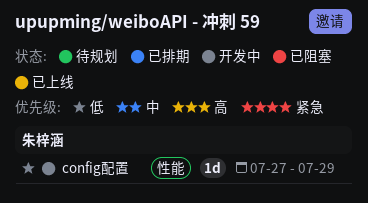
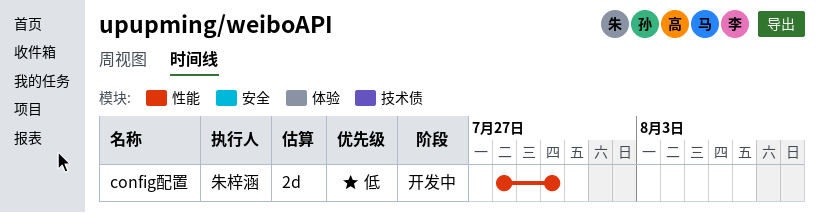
config配置, estimate: 1d -> 2d
config配置, start: Jul 27 -> Jul 28
config配置, due: Jul 29 -> Jul 30

